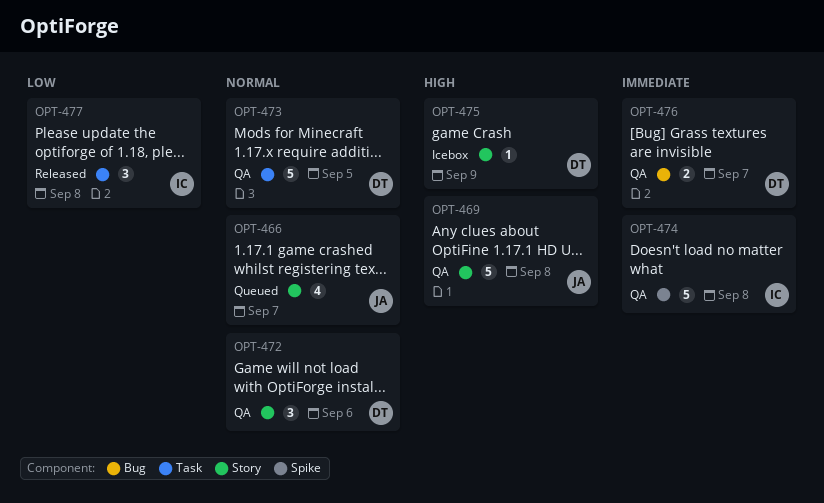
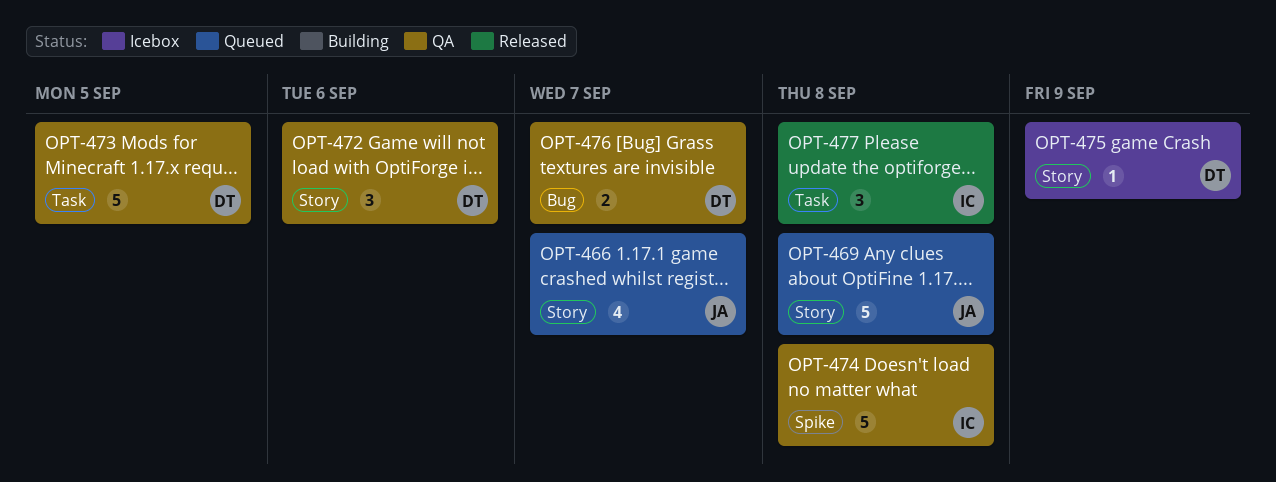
OPT-469, status: QA -> Queued

